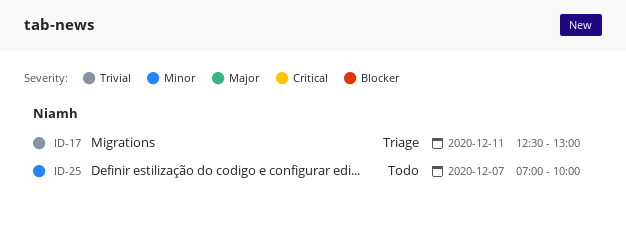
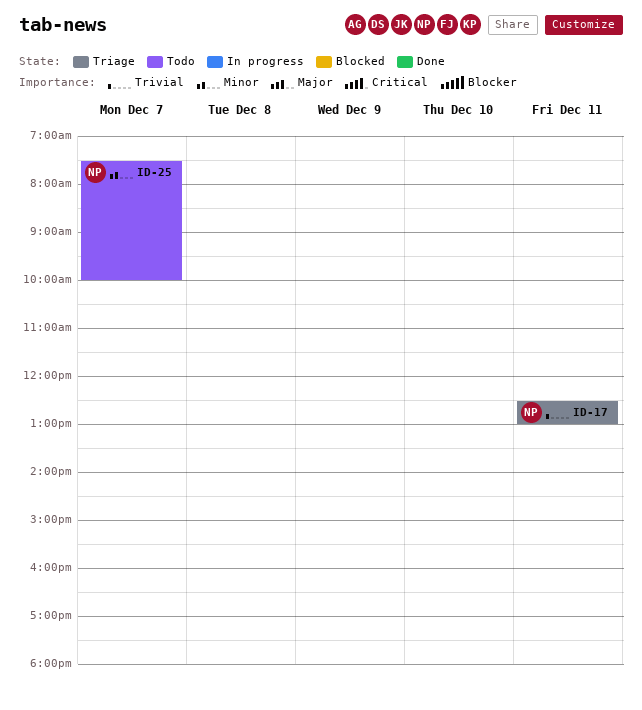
ID-25, begins: 07:00 -> 07:30

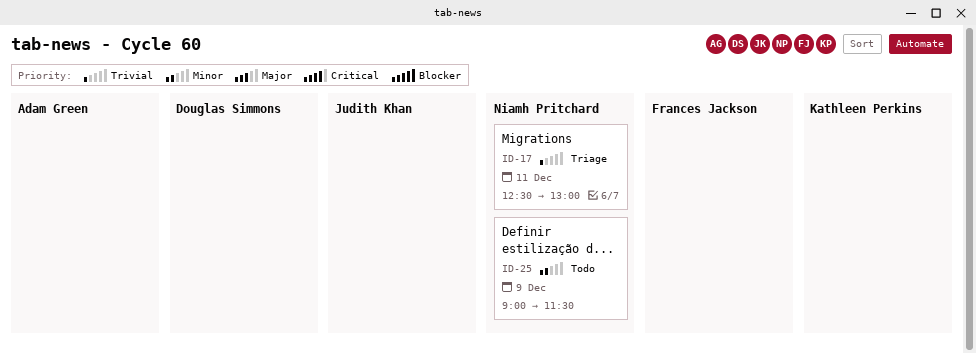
ID-25, day: Dec 7 -> Dec 9
ID-25, begins: 07:30 -> 09:00
ID-25, ends: 10:00 -> 11:30

